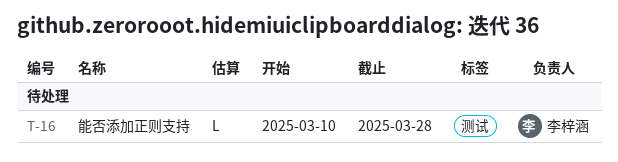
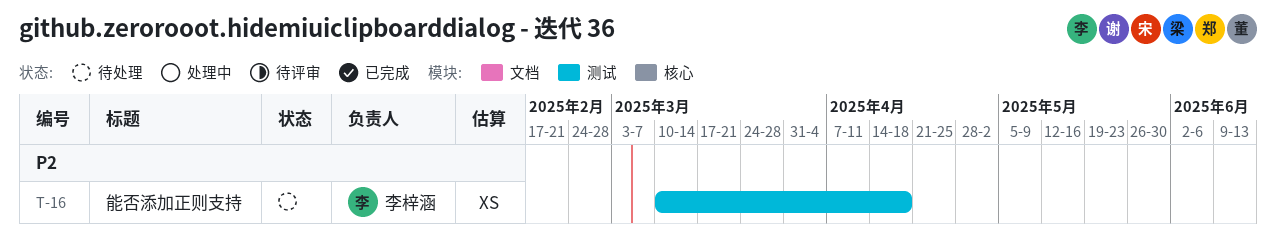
T-16, estimate: L -> XS
T-16, due: Mar 28 -> Apr 18

